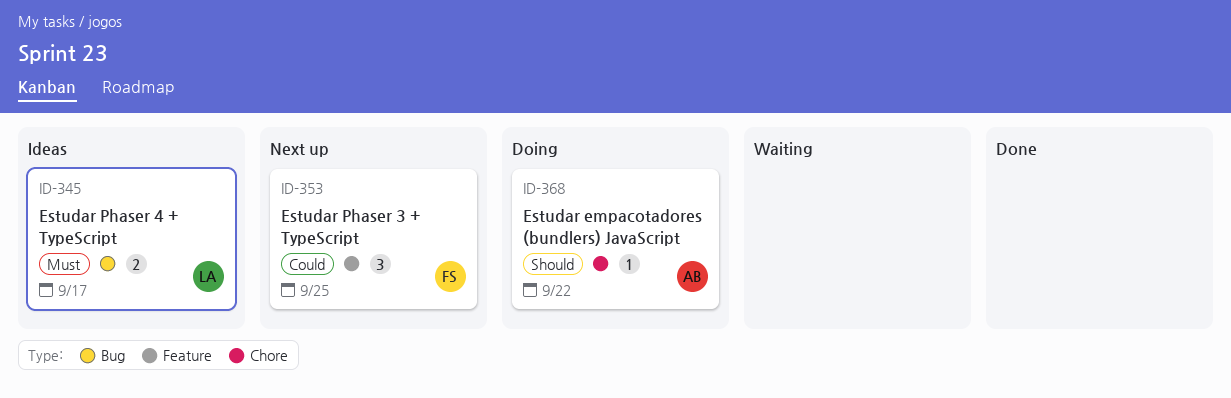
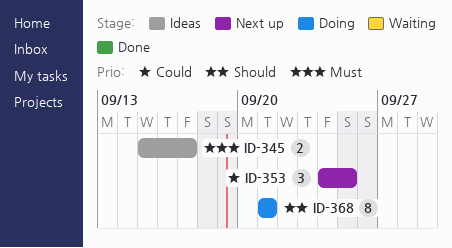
ID-368, estimate: 1 -> 8
ID-368, due: Sep 22 -> Sep 21

